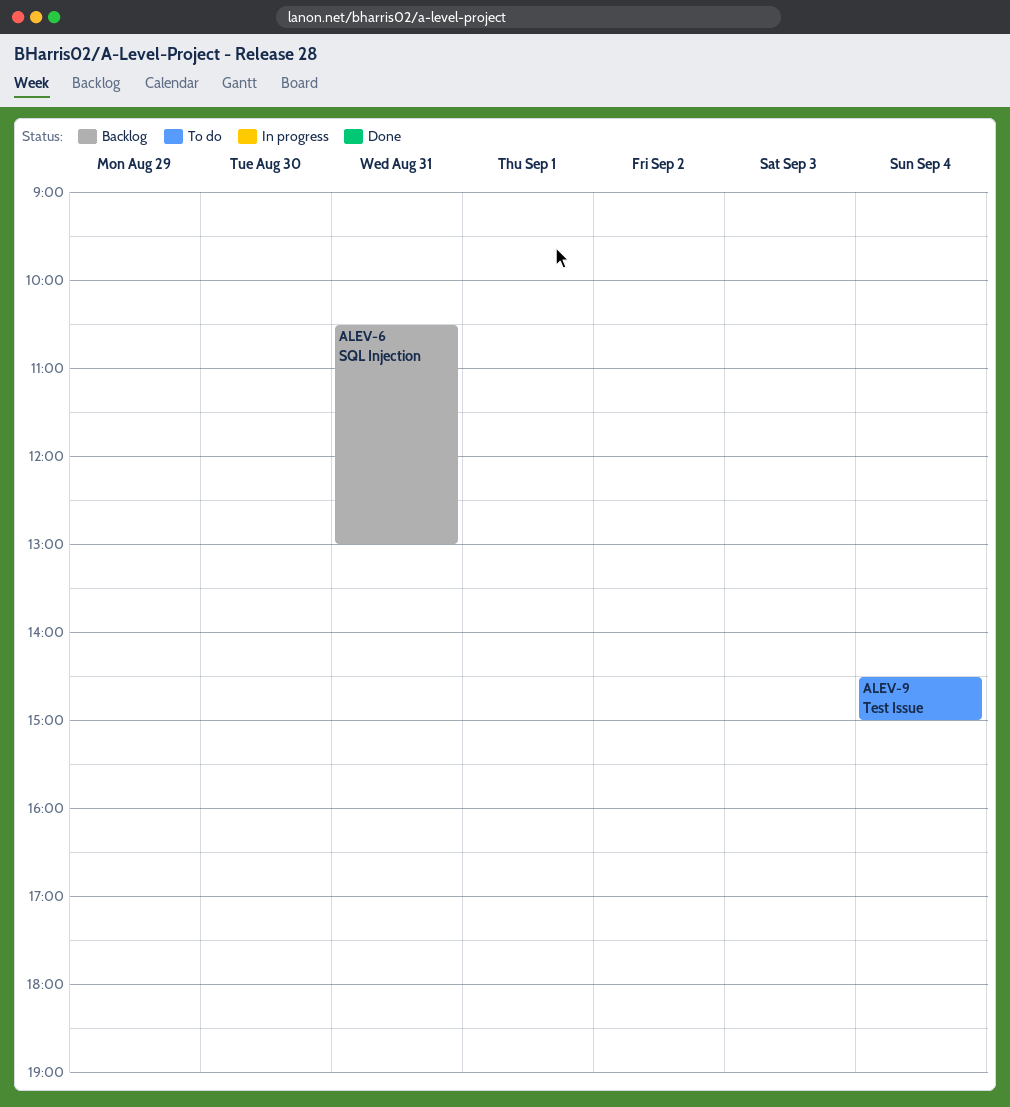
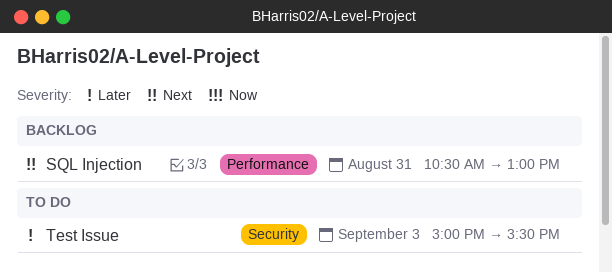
Test Issue, day: Sep 4 -> Sep 3
Test Issue, begins: 14:30 -> 15:00
Test Issue, ends: 15:00 -> 15:30

